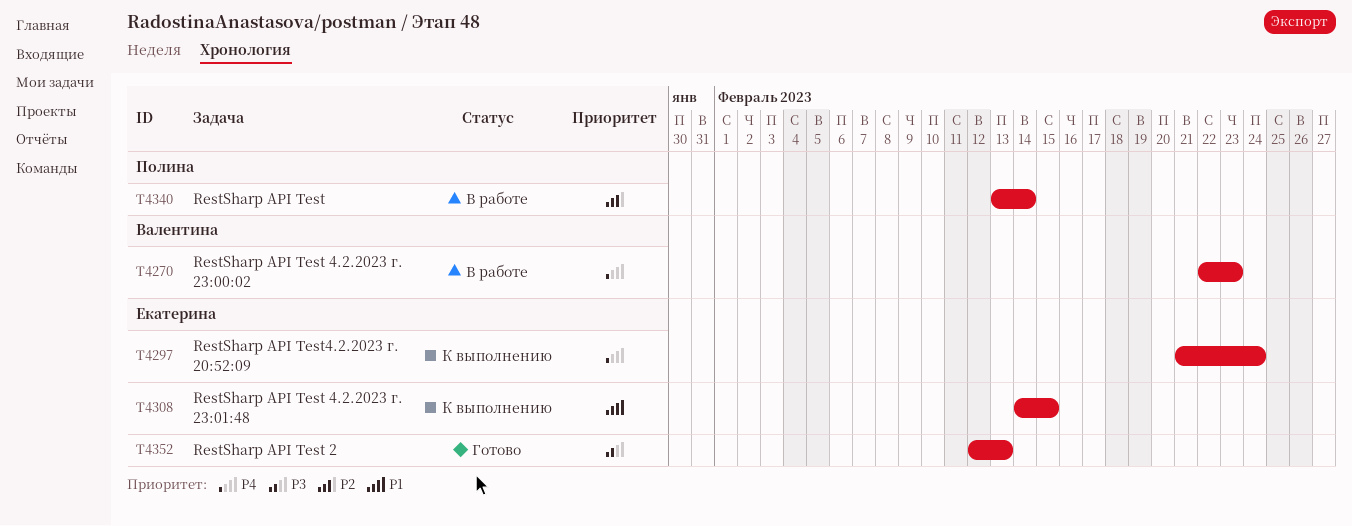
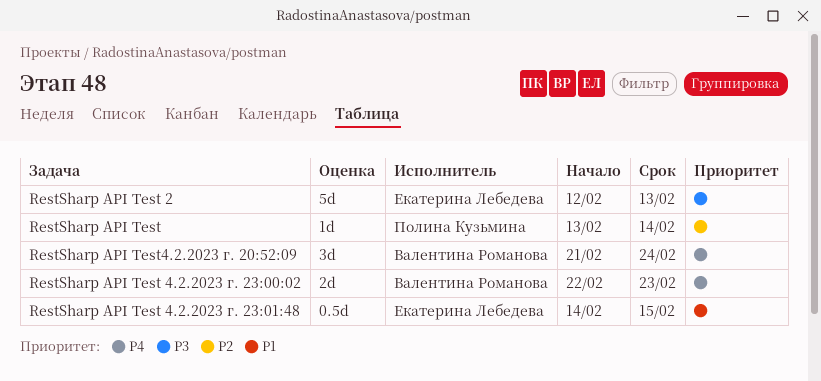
RestSharp API Test4.2.2023 г. 20:52:09, owner: Екатерина Лебедева -> Валентина Романова

